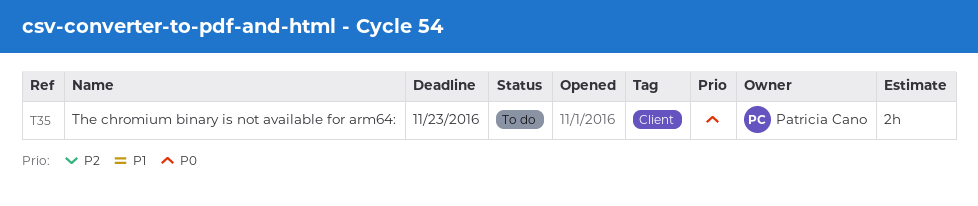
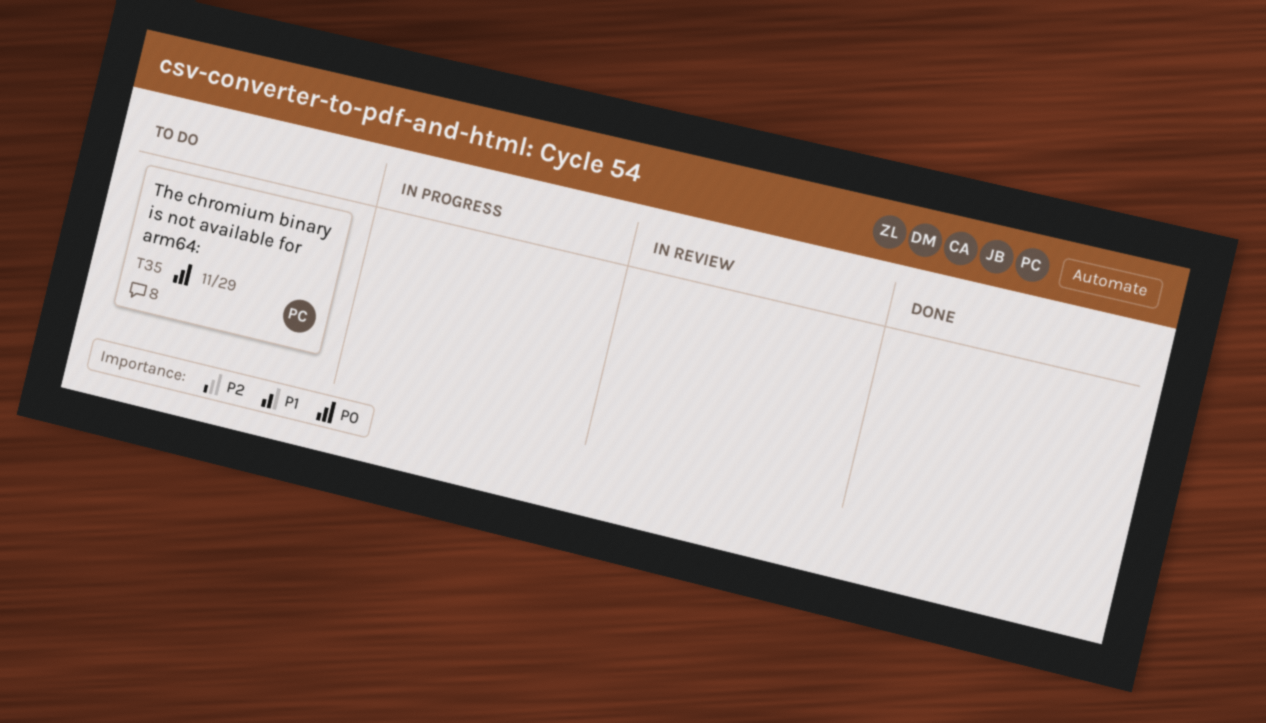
T35, due: Nov 23 -> Nov 29

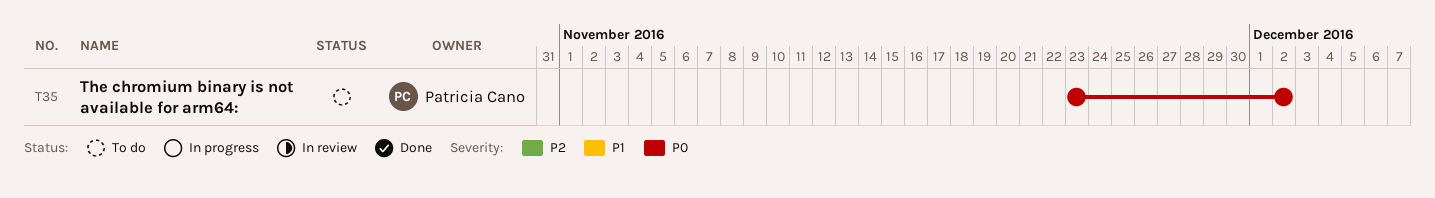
T35, due: Nov 29 -> Dec 2

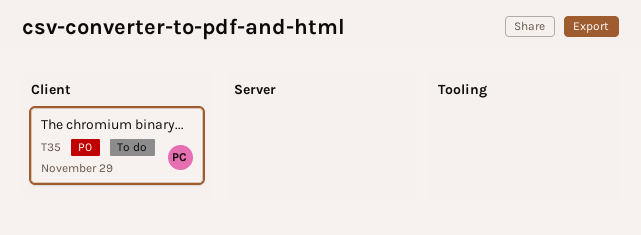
T35, due: Dec 2 -> Nov 29

